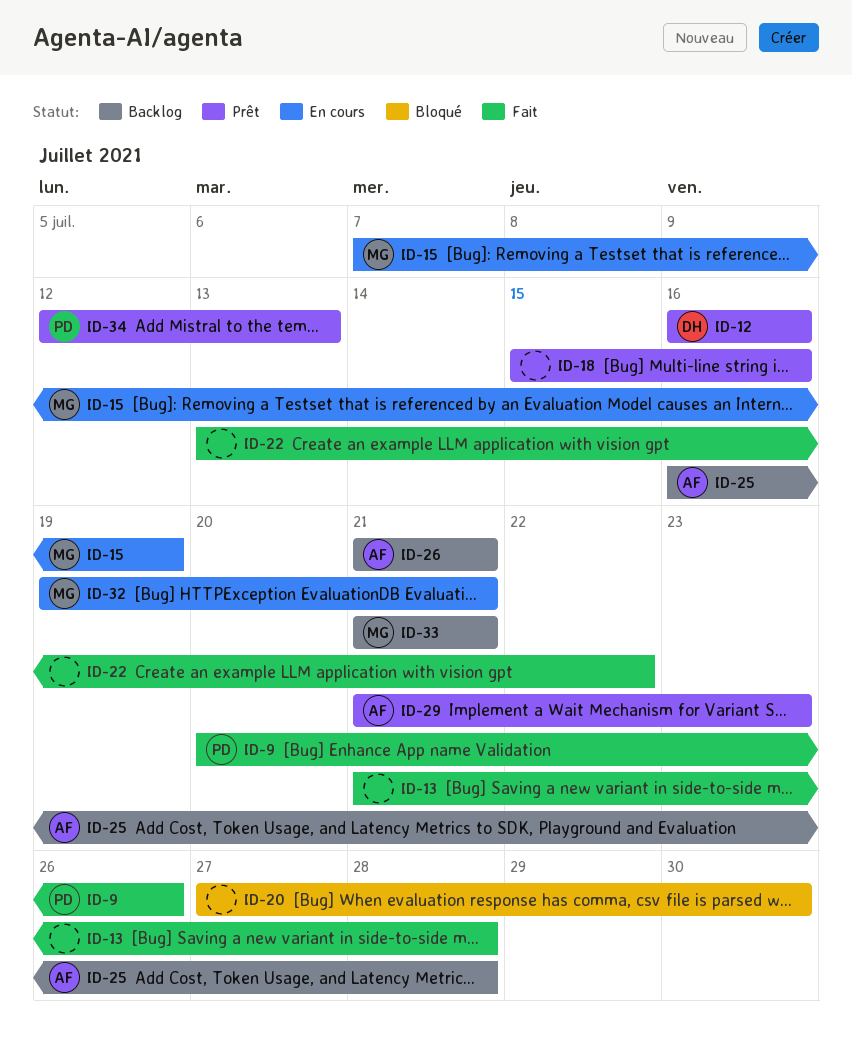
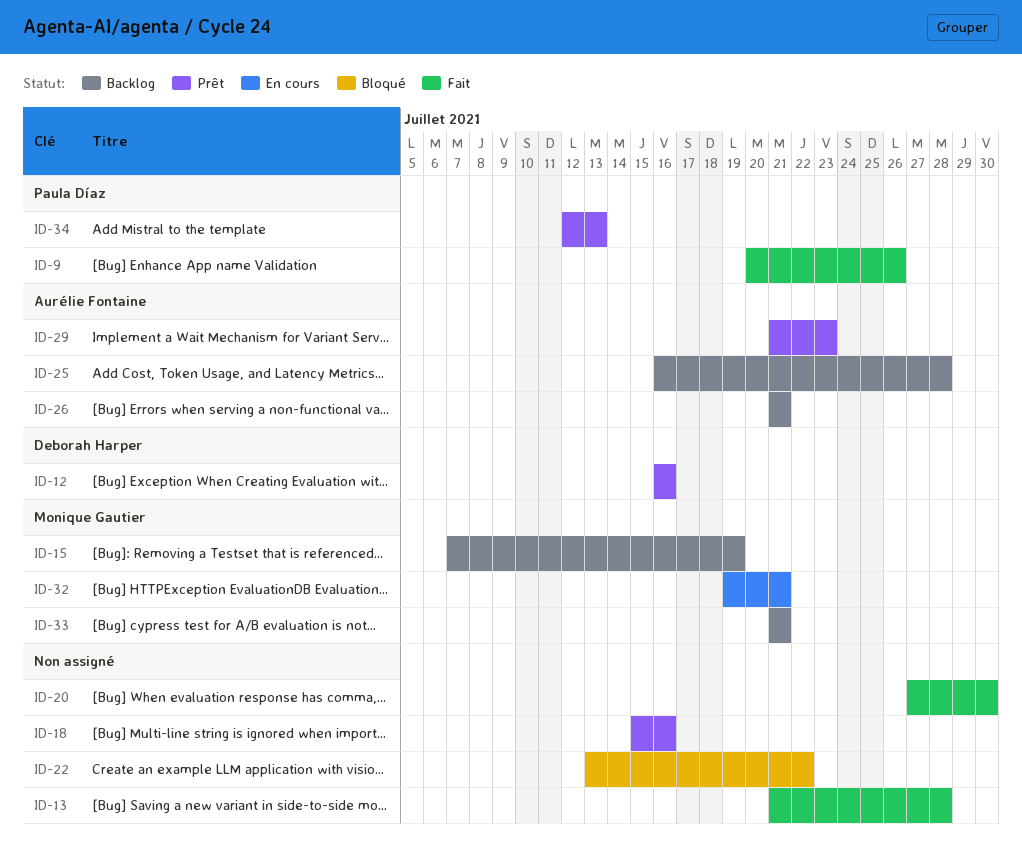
ID-15, status: En cours -> Backlog
ID-20, status: Bloqué -> Fait
ID-22, status: Fait -> Bloqué

